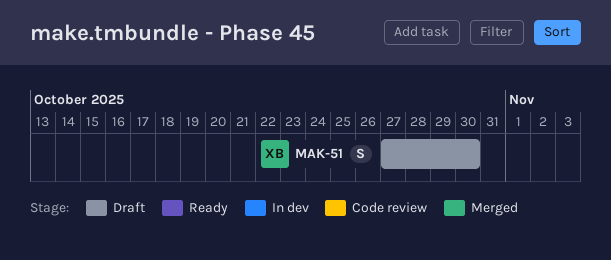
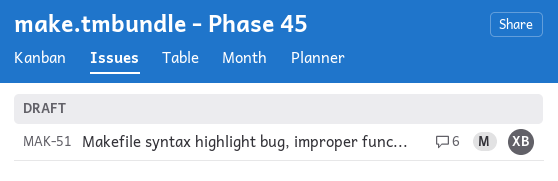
MAK-51, estimate: S -> M

